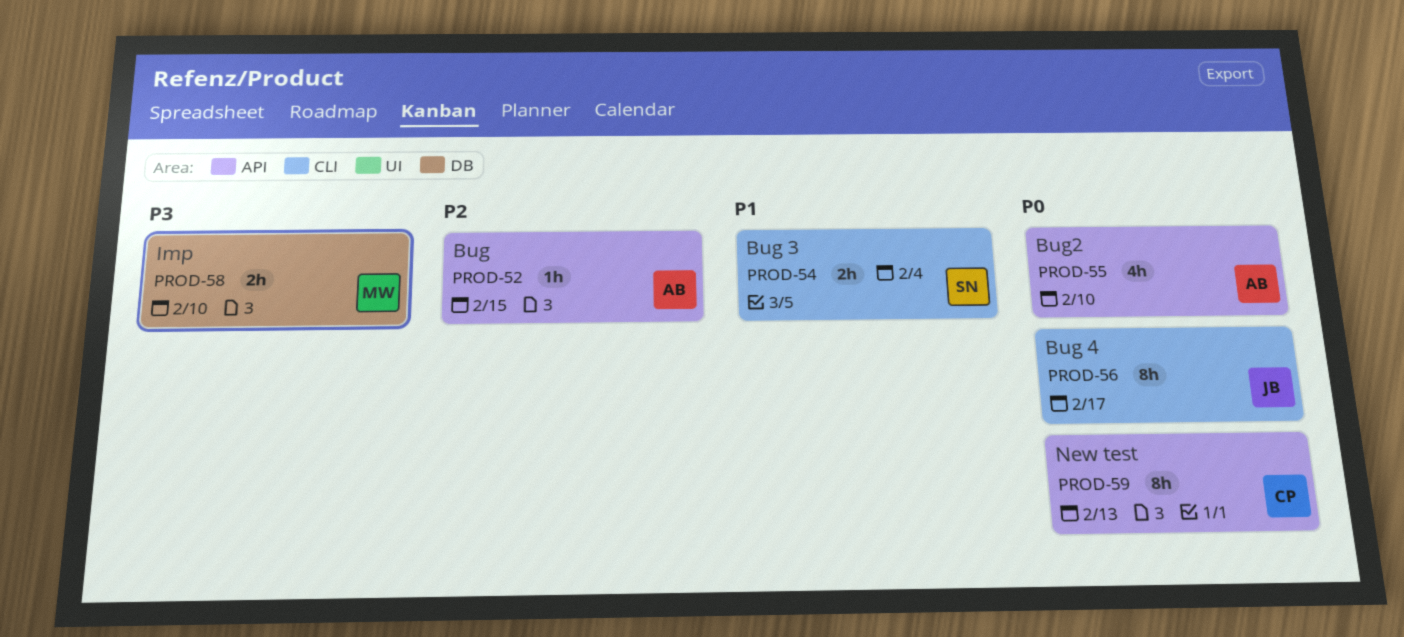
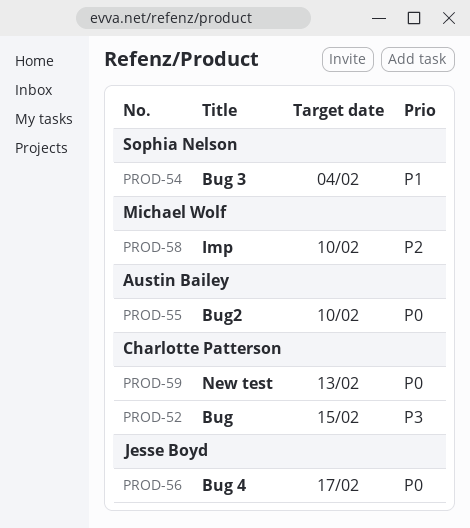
PROD-52, owner: Austin Bailey -> Charlotte Patterson
PROD-52, priority: P2 -> P3
PROD-58, priority: P3 -> P2

